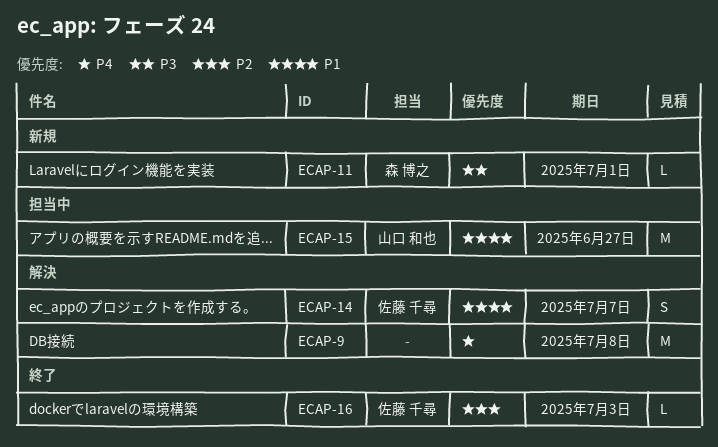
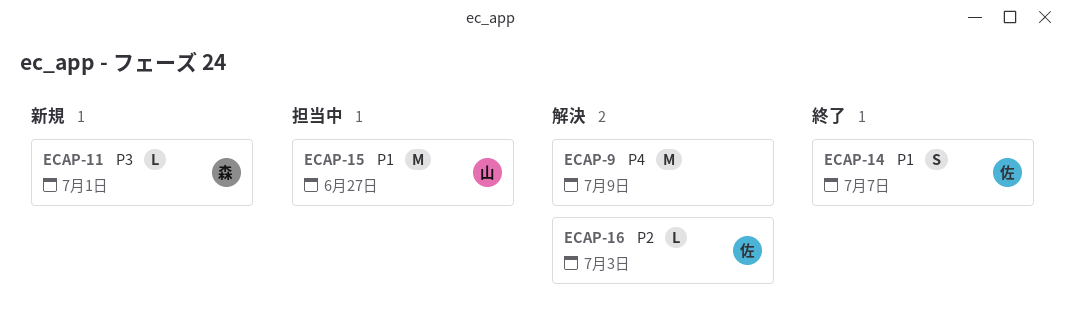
ECAP-9, due: Jul 8 -> Jul 9
ECAP-14, status: 解決 -> 終了
ECAP-16, status: 終了 -> 解決

